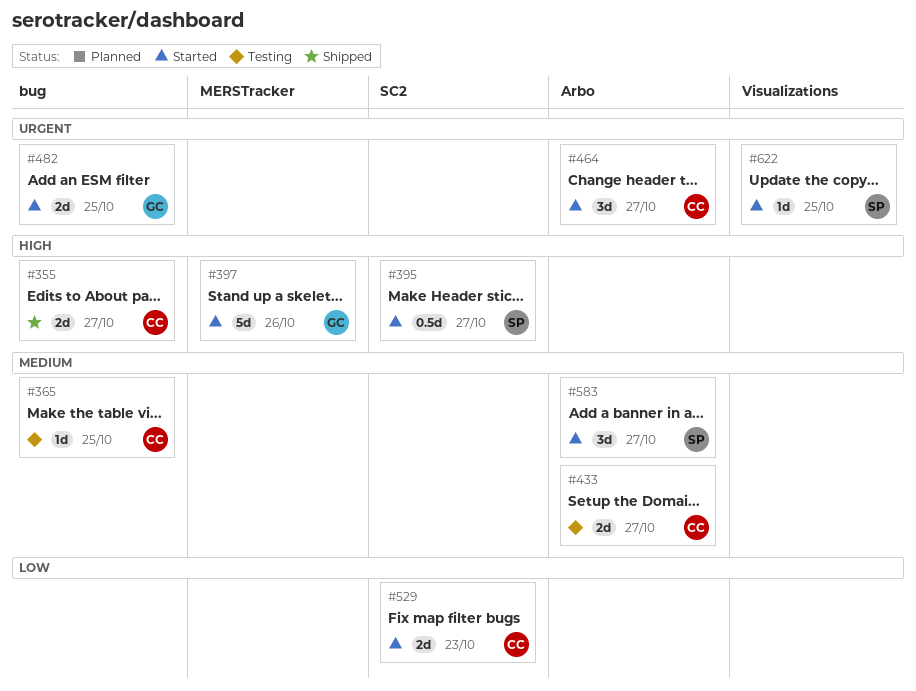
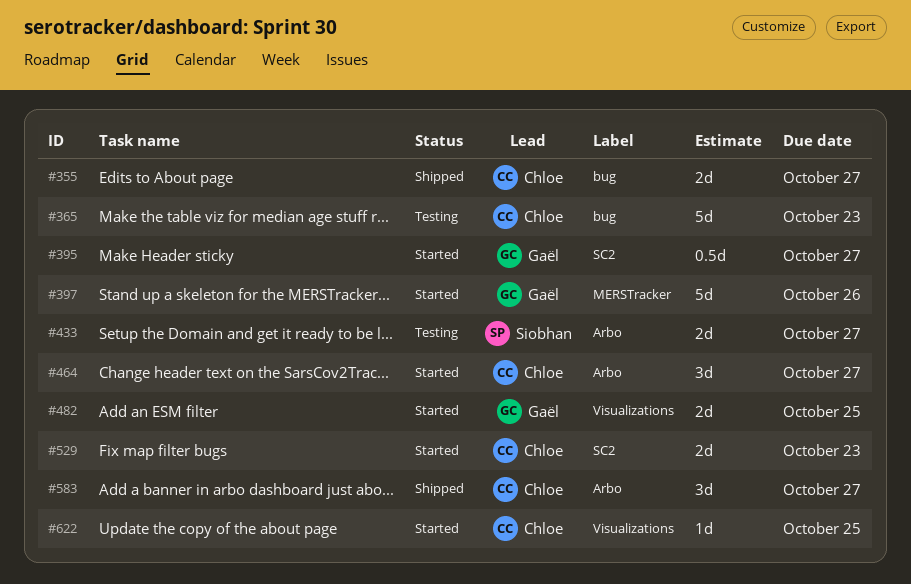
#365, estimate: 1d -> 5d
#365, due: Oct 25 -> Oct 23
#395, owner: Siobhan -> Gaël
#433, owner: Chloe -> Siobhan
#482, label: bug -> Visualizations
#583, status: Started -> Shipped
#583, owner: Siobhan -> Chloe
#622, owner: Siobhan -> Chloe

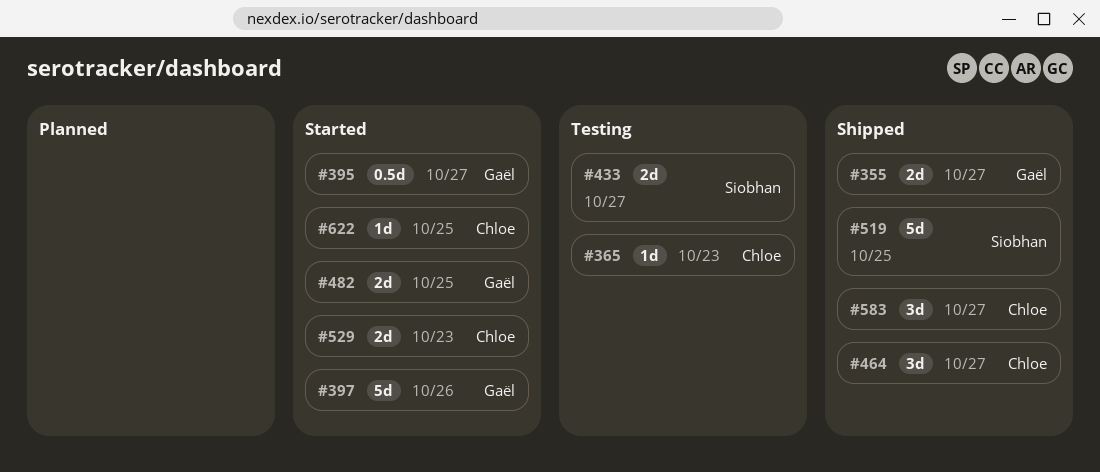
#355, owner: Chloe -> Gaël
#365, estimate: 5d -> 1d
#464, status: Started -> Shipped
#519: none -> present

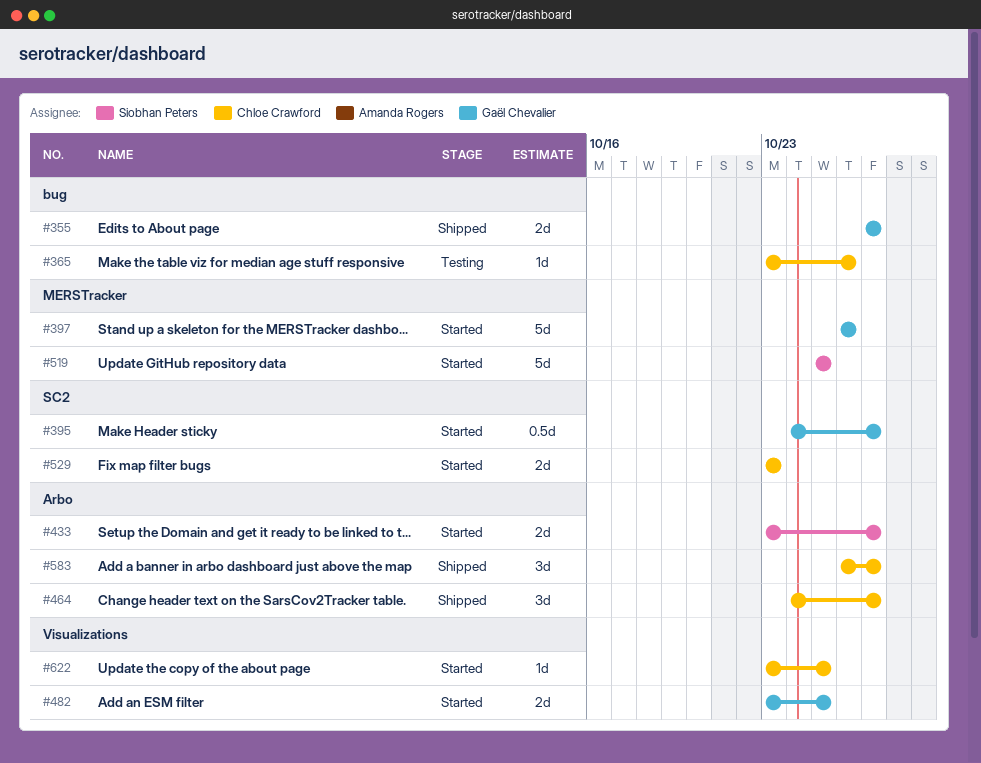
#365, due: Oct 23 -> Oct 26
#433, status: Testing -> Started
#519, status: Shipped -> Started

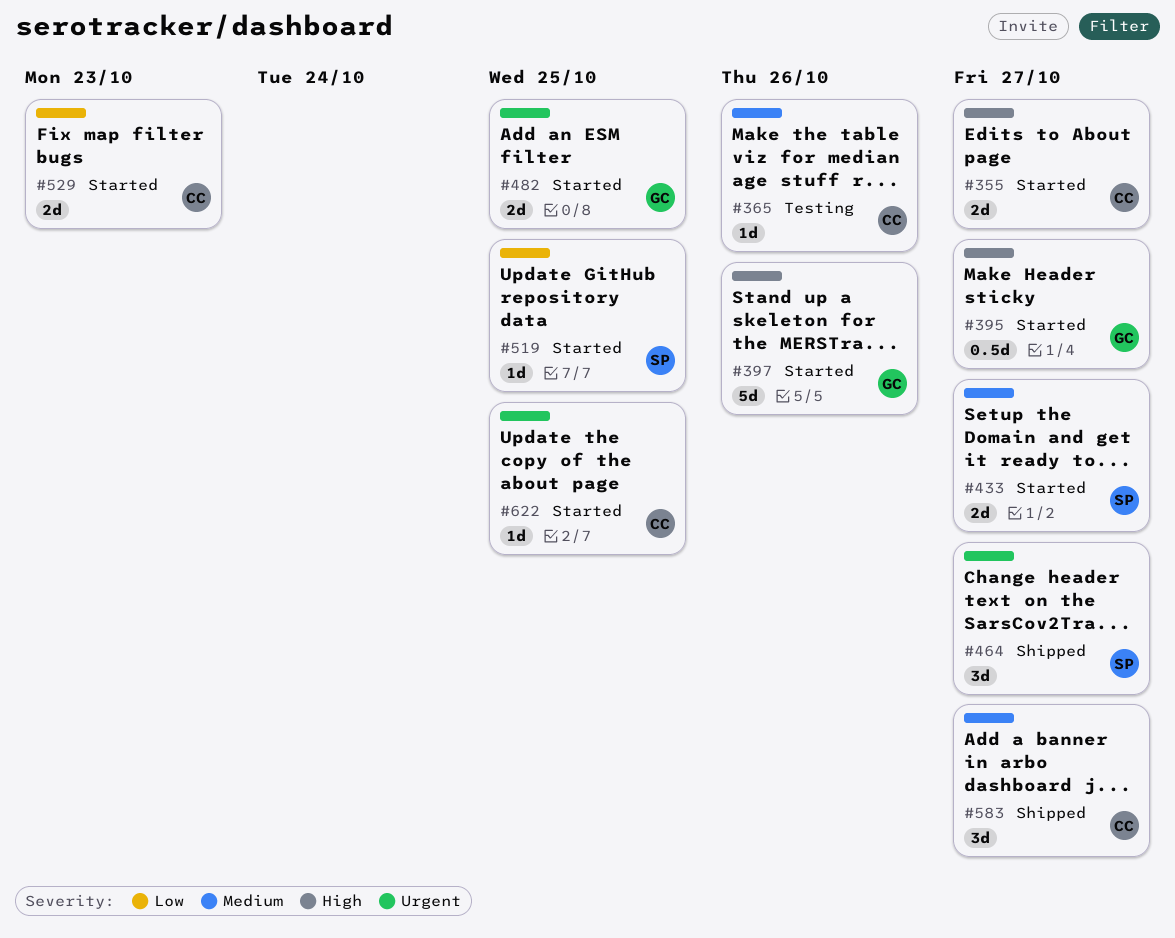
#355, status: Shipped -> Started
#355, owner: Gaël Chevalier -> Chloe Crawford
#464, owner: Chloe Crawford -> Siobhan Peters
#519, estimate: 5d -> 1d

